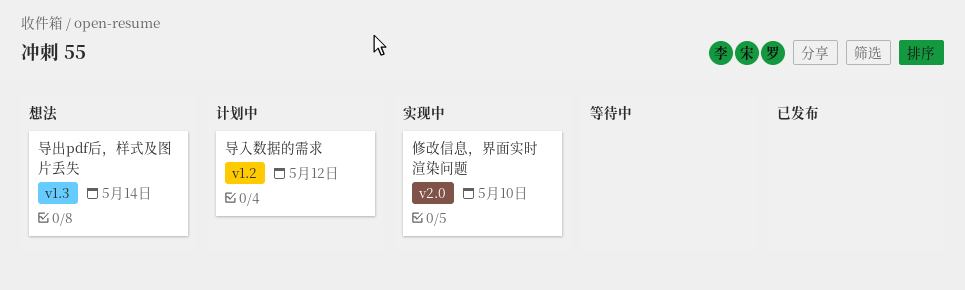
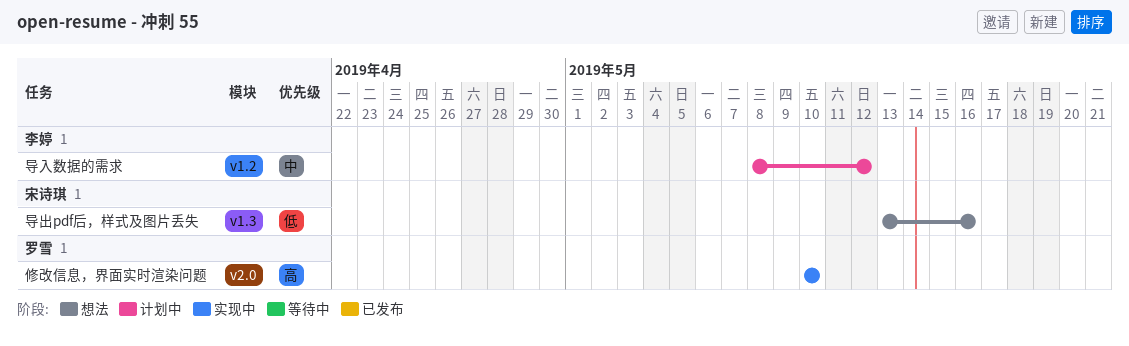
导出pdf后，样式及图片丢失, due: May 14 -> May 16

